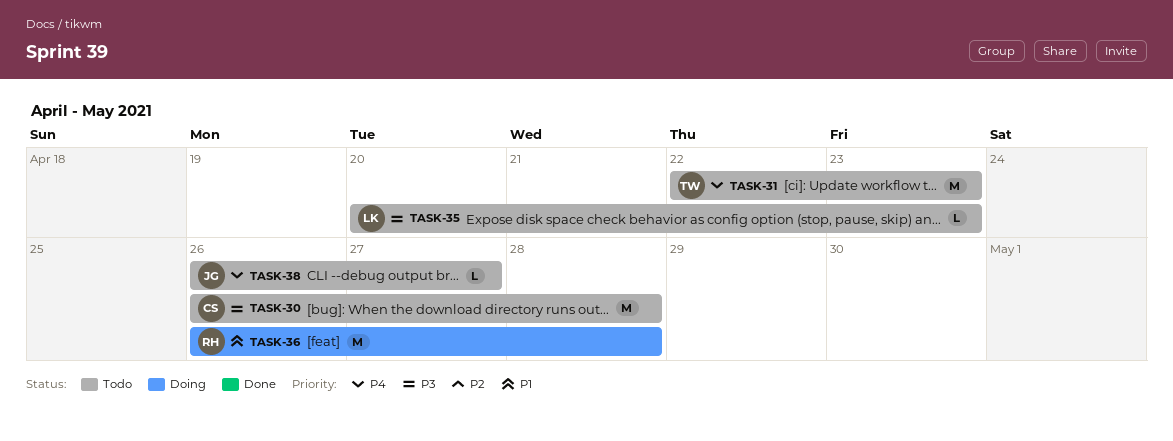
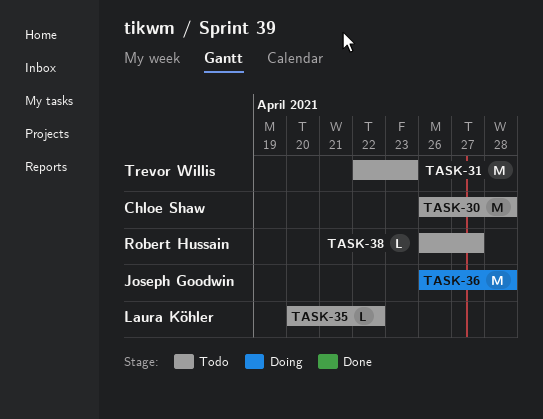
TASK-35, due: Apr 23 -> Apr 22
TASK-36, owner: Robert Hussain -> Joseph Goodwin
TASK-38, owner: Joseph Goodwin -> Robert Hussain

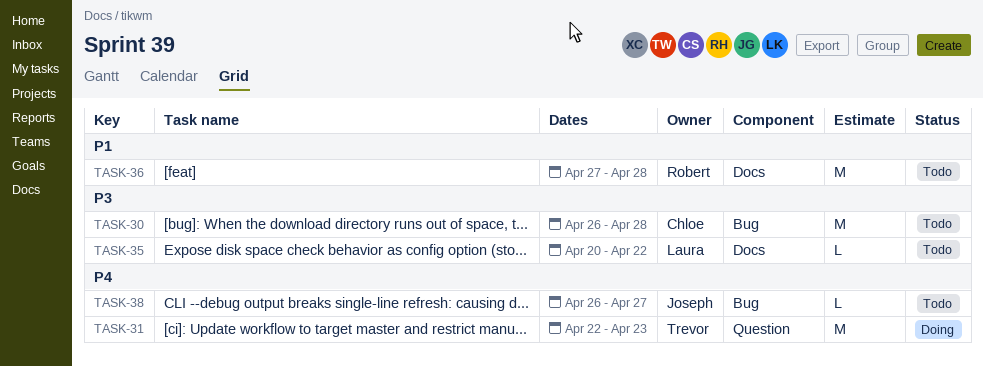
TASK-31, status: Todo -> Doing
TASK-36, status: Doing -> Todo
TASK-36, owner: Joseph Goodwin -> Robert Hussain
TASK-36, start: Apr 26 -> Apr 27
TASK-38, owner: Robert Hussain -> Joseph Goodwin

